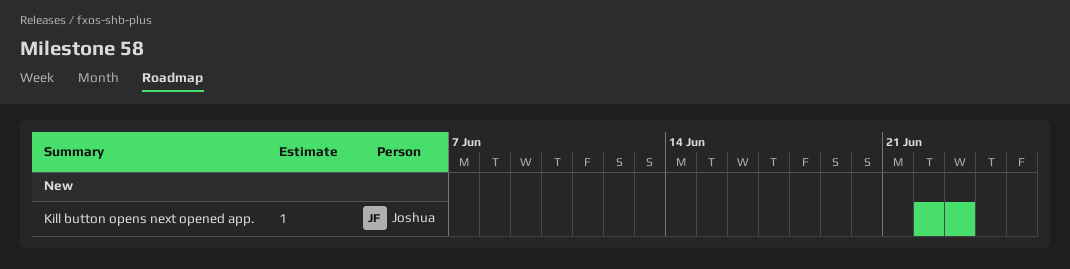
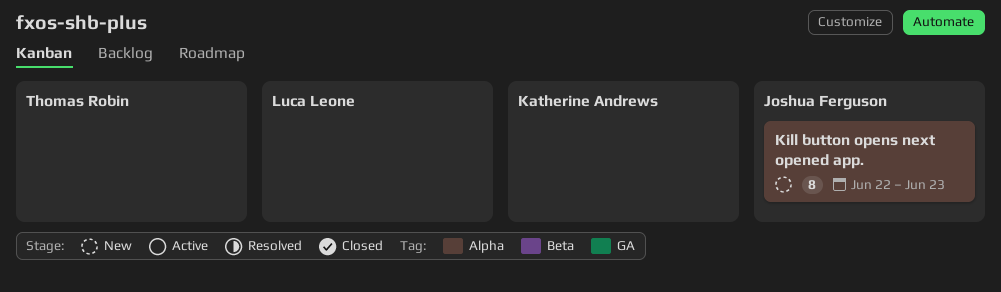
Kill button opens next opened app., estimate: 1 -> 8

